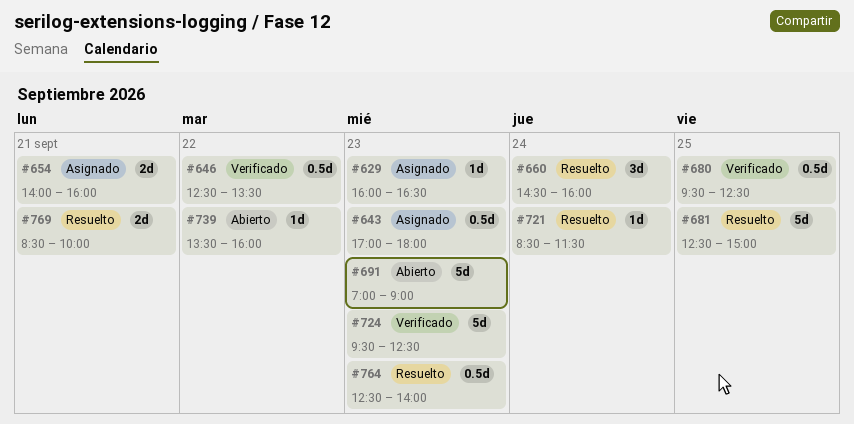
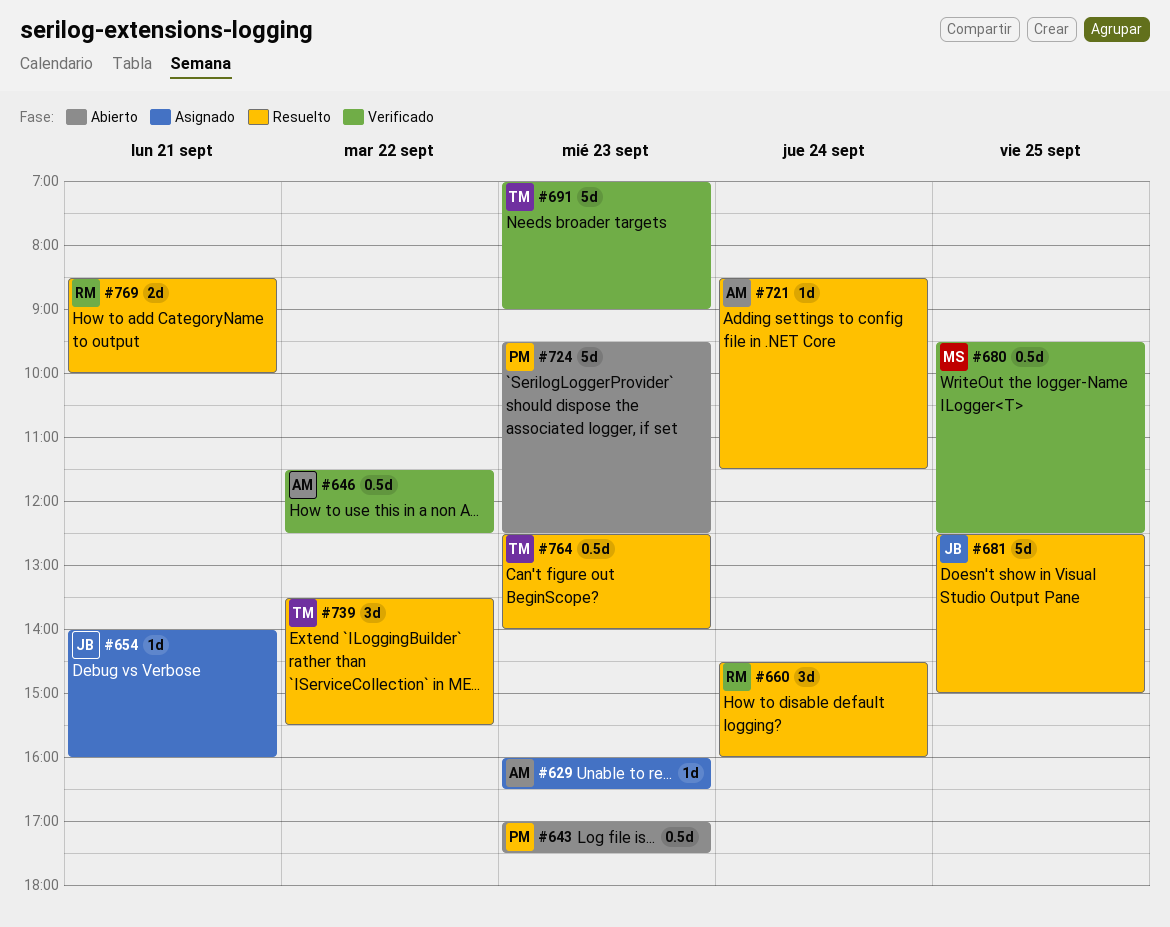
#643, status: Asignado -> Abierto
#643, ends: 18:00 -> 17:30
#646, begins: 12:30 -> 11:30
#646, ends: 13:30 -> 12:30
#654, estimate: 2d -> 1d
#691, status: Abierto -> Verificado
#724, status: Verificado -> Abierto
#739, status: Abierto -> Resuelto
#739, estimate: 1d -> 3d
#739, ends: 16:00 -> 15:30

